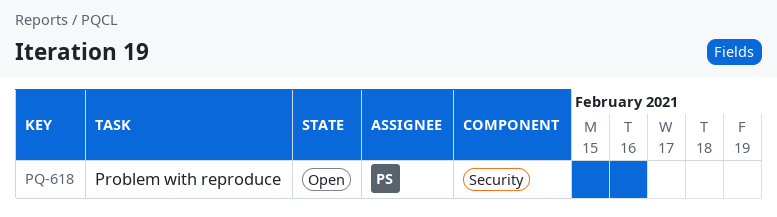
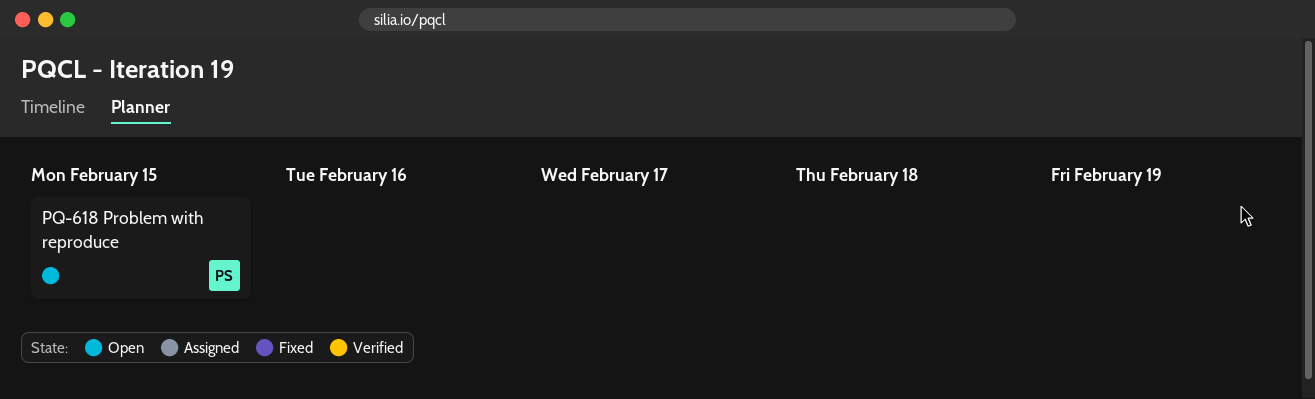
PQ-618, due: Feb 16 -> Feb 15

